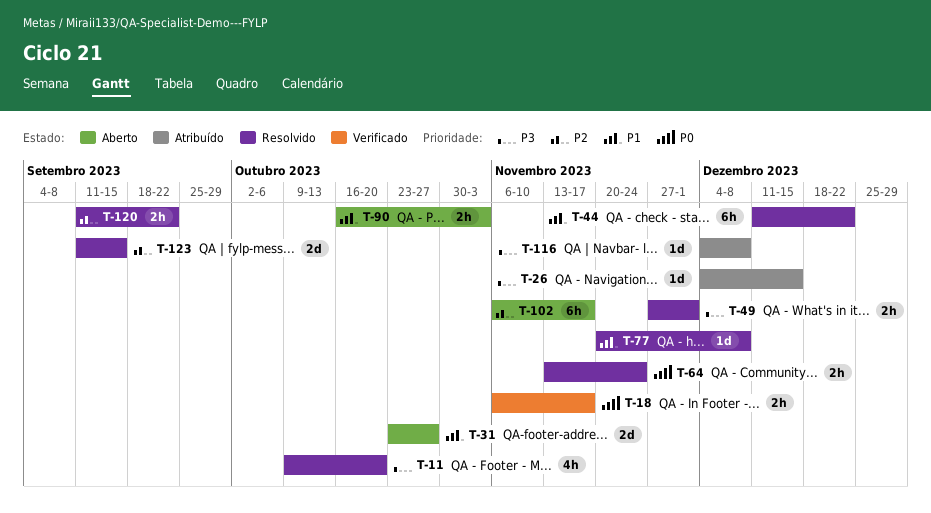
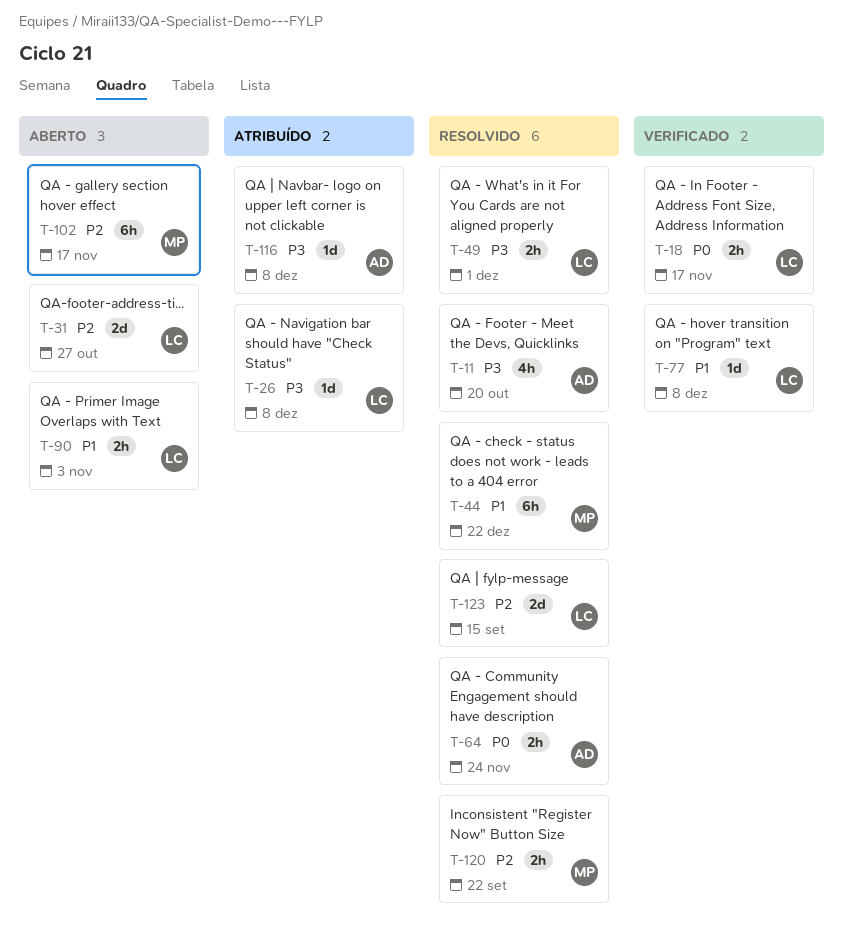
T-26, due: Dec 15 -> Dec 8
T-31, priority: P1 -> P2
T-77, status: Resolvido -> Verificado

